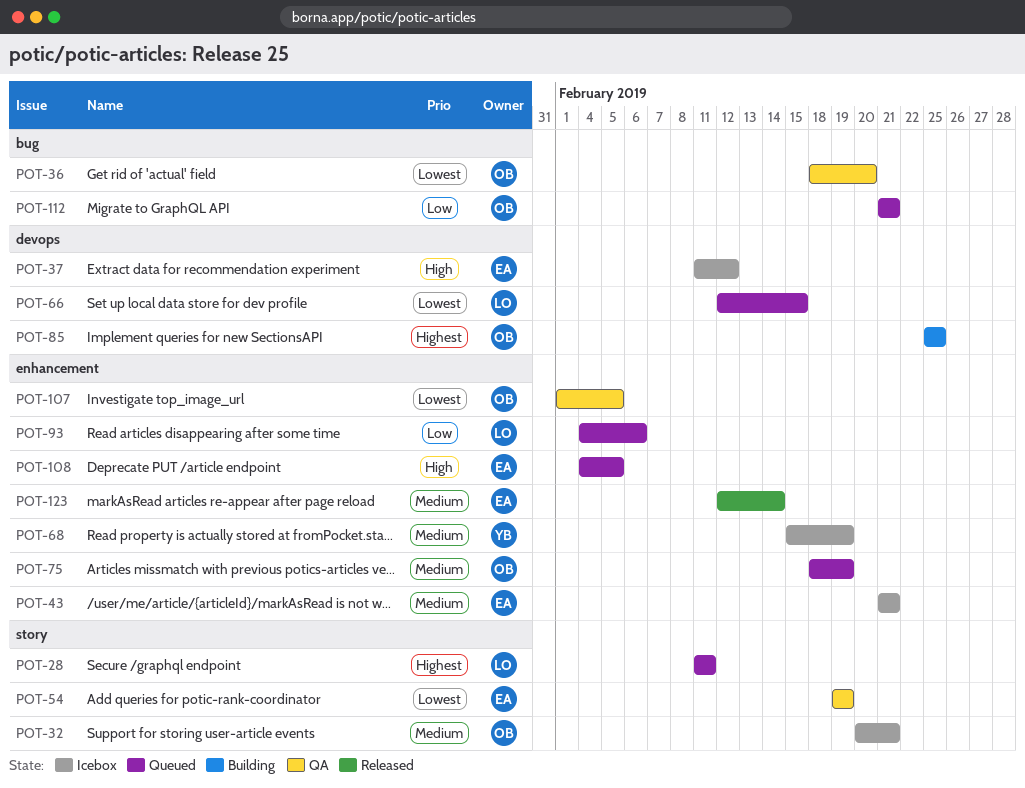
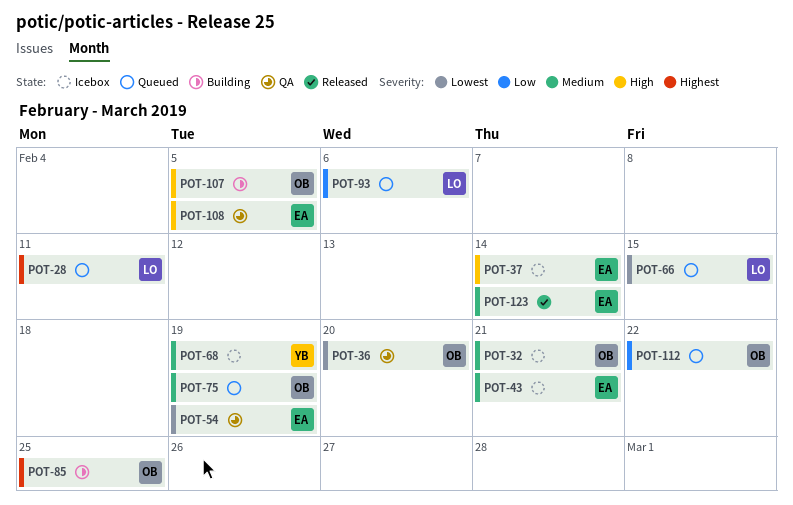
POT-37, due: Feb 12 -> Feb 14
POT-107, status: QA -> Building
POT-107, priority: Lowest -> High
POT-108, status: Queued -> QA
POT-112, due: Feb 21 -> Feb 22

